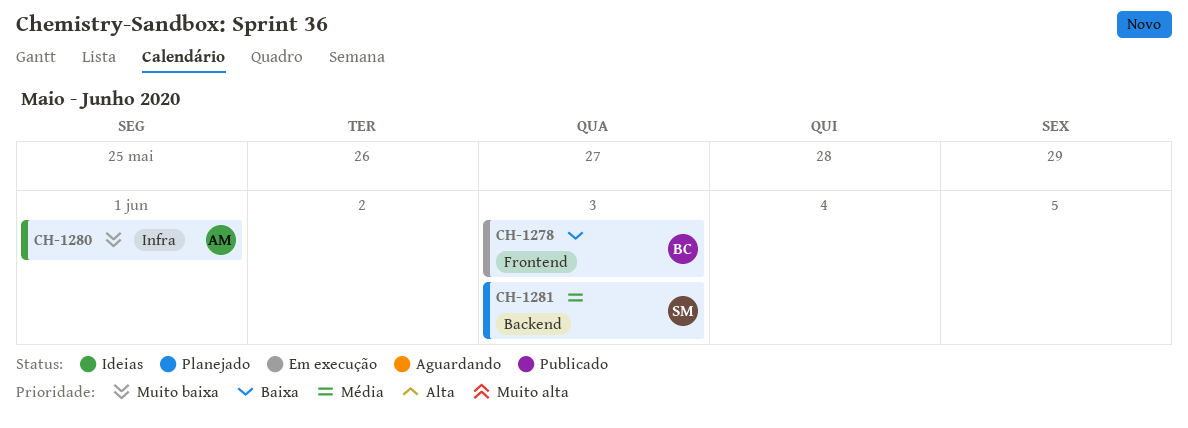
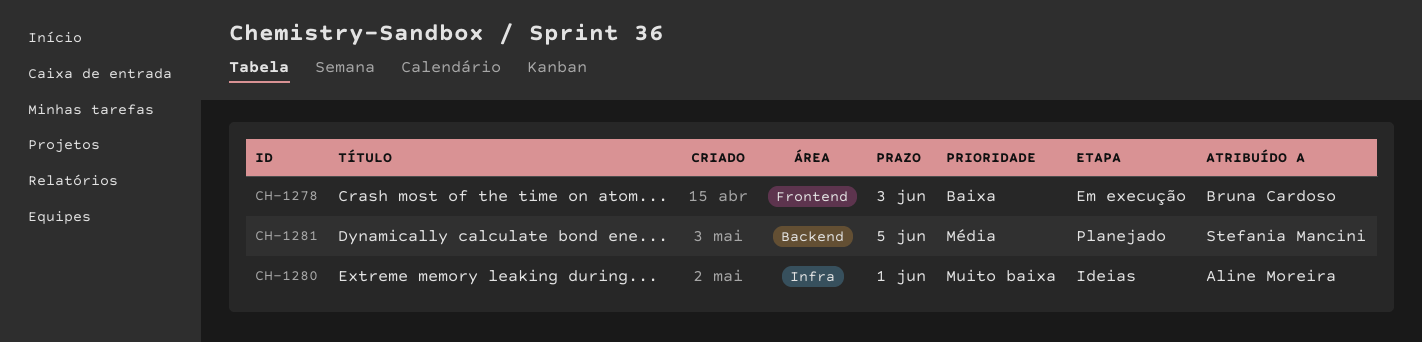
CH-1281, due: Jun 3 -> Jun 5

